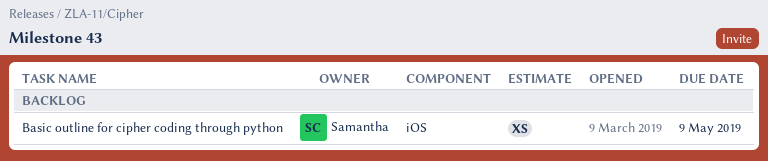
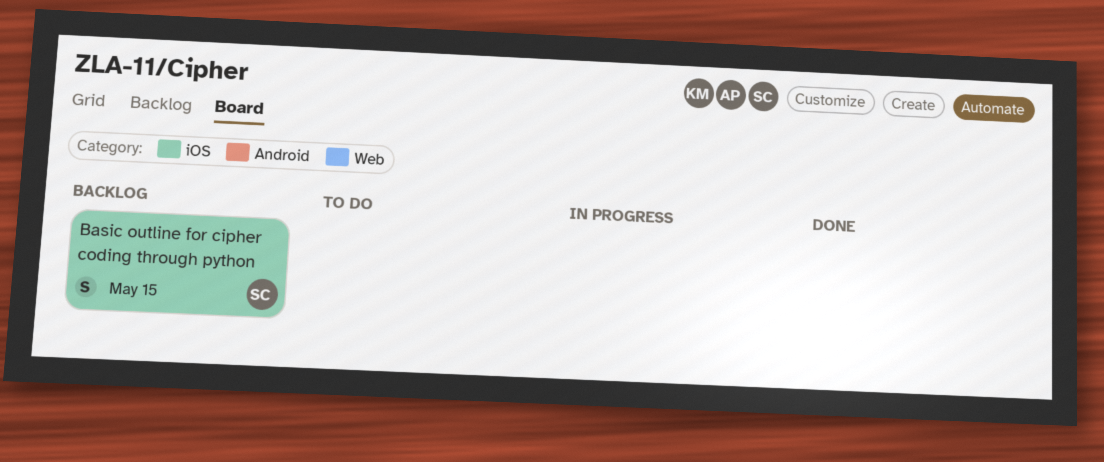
Basic outline for cipher coding through python, estimate: XS -> S
Basic outline for cipher coding through python, due: May 9 -> May 15

